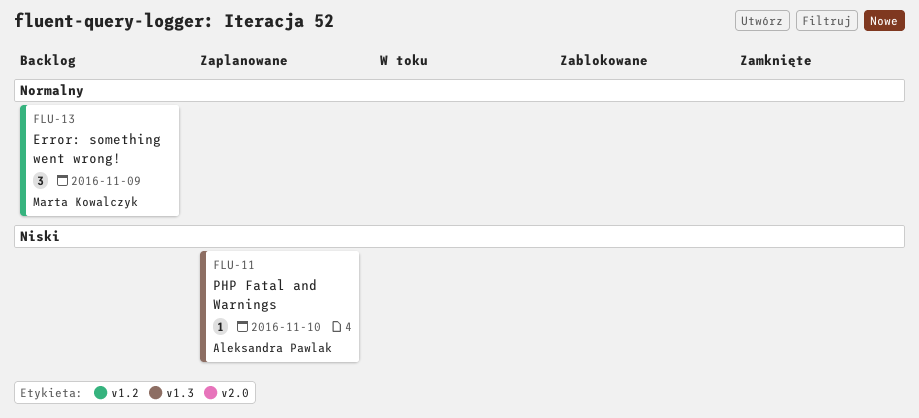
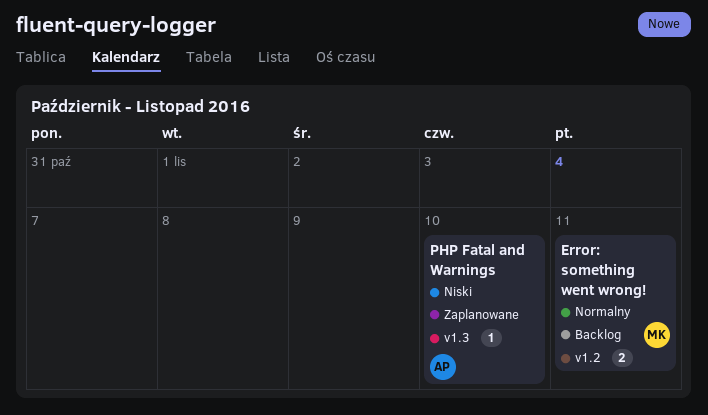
Error: something went wrong!, estimate: 3 -> 2
Error: something went wrong!, due: Nov 9 -> Nov 11

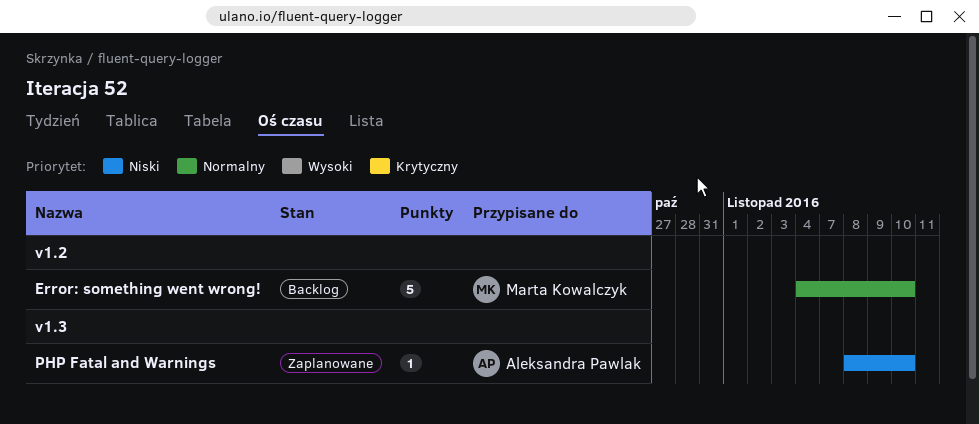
Error: something went wrong!, estimate: 2 -> 5
Error: something went wrong!, due: Nov 11 -> Nov 10

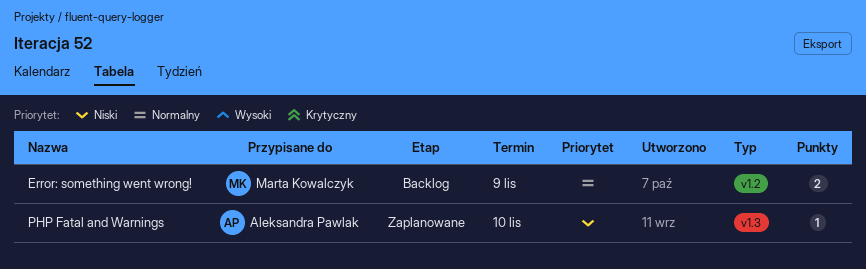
Error: something went wrong!, estimate: 5 -> 2
Error: something went wrong!, due: Nov 10 -> Nov 9

